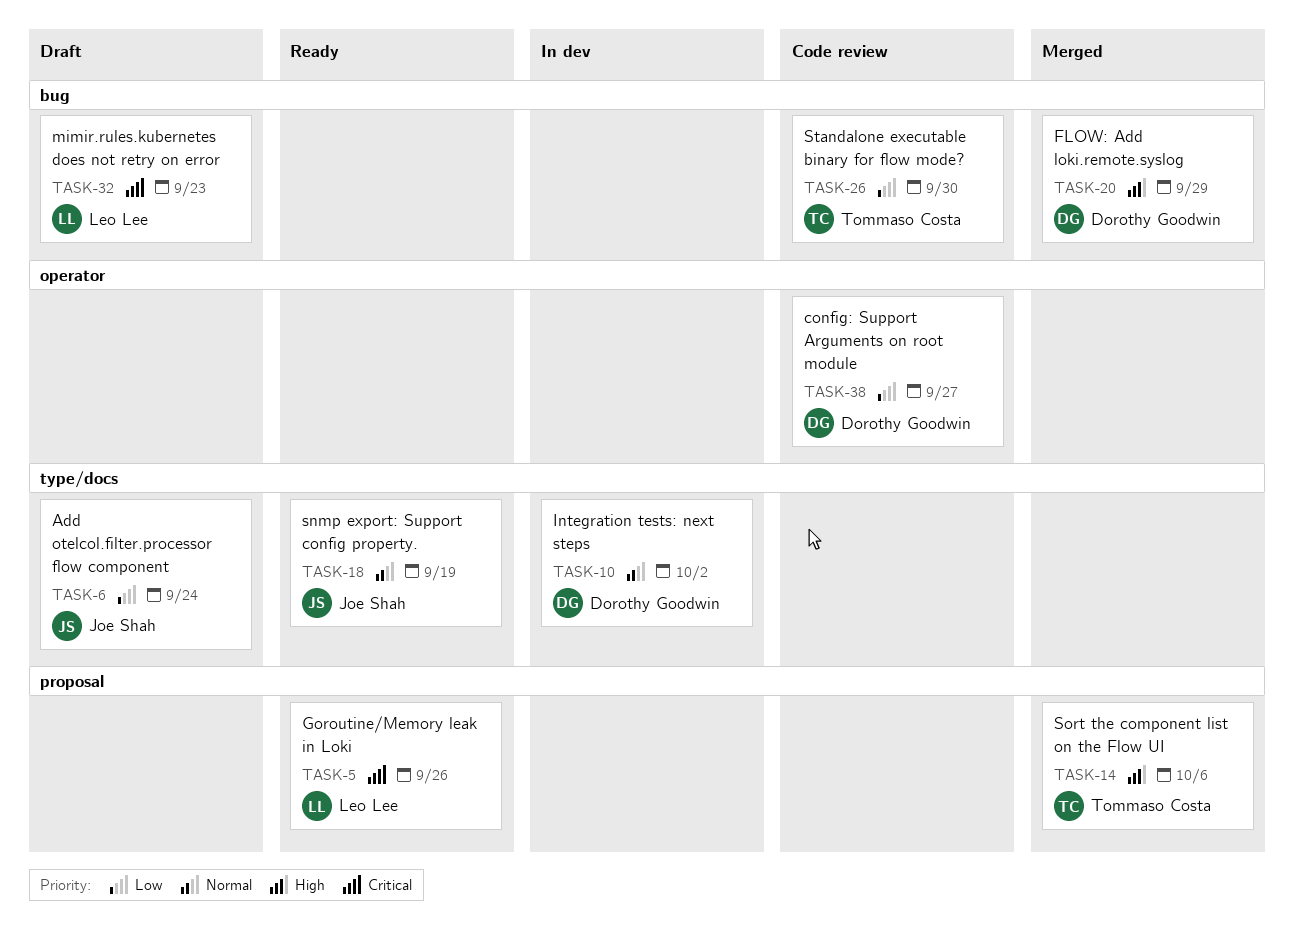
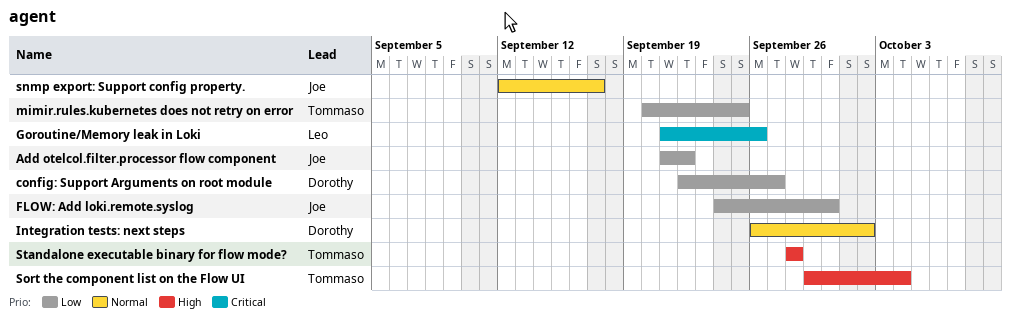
Add otelcol.filter.processor flow component, due: Sep 24 -> Sep 22
FLOW: Add loki.remote.syslog, owner: Dorothy Goodwin -> Joe Shah
FLOW: Add loki.remote.syslog, priority: High -> Low
FLOW: Add loki.remote.syslog, due: Sep 29 -> Sep 30
mimir.rules.kubernetes does not retry on error, owner: Leo Lee -> Tommaso Costa
mimir.rules.kubernetes does not retry on error, priority: Critical -> Low
mimir.rules.kubernetes does not retry on error, due: Sep 23 -> Sep 25
snmp export: Support config property., due: Sep 19 -> Sep 17
Sort the component list on the Flow UI, due: Oct 6 -> Oct 4
Standalone executable binary for flow mode?, priority: Low -> High
Standalone executable binary for flow mode?, due: Sep 30 -> Sep 28

